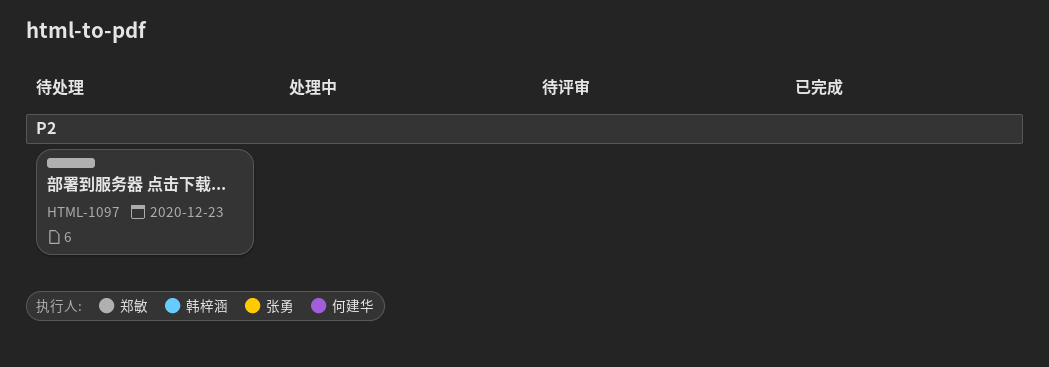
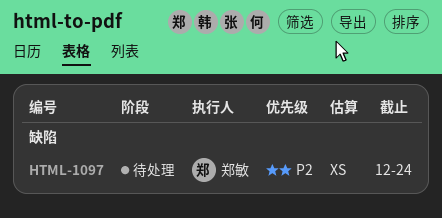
HTML-1097, due: Dec 23 -> Dec 24

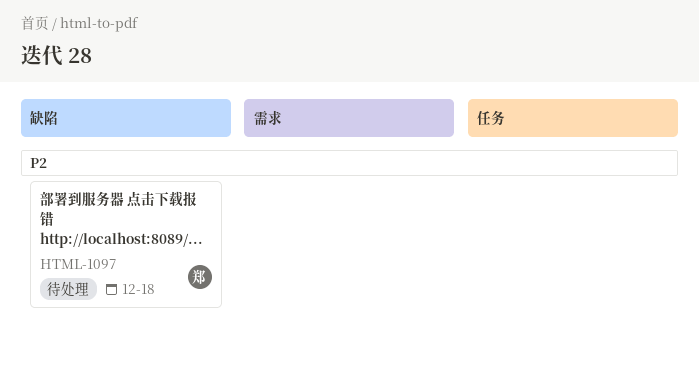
HTML-1097, due: Dec 24 -> Dec 18

